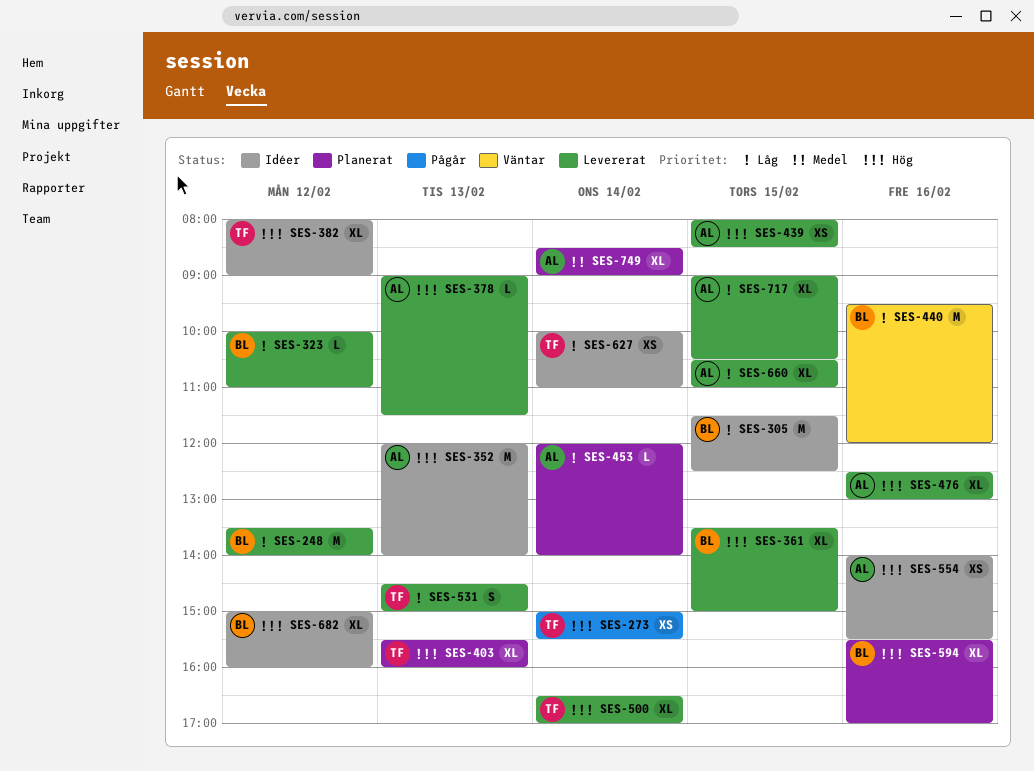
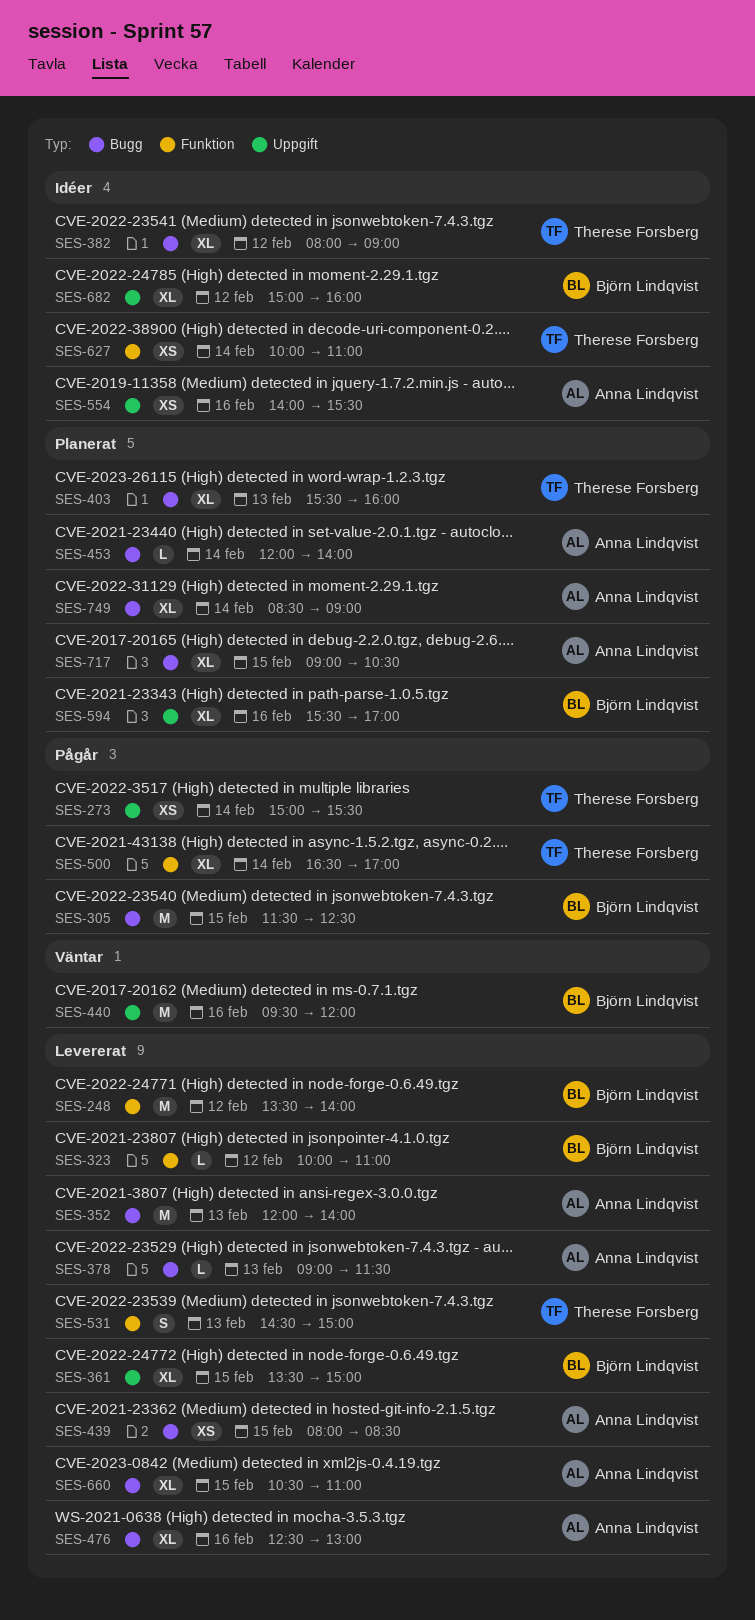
SES-305, status: Idéer -> Pågår
SES-352, status: Idéer -> Levererat
SES-500, status: Levererat -> Pågår
SES-717, status: Levererat -> Planerat

